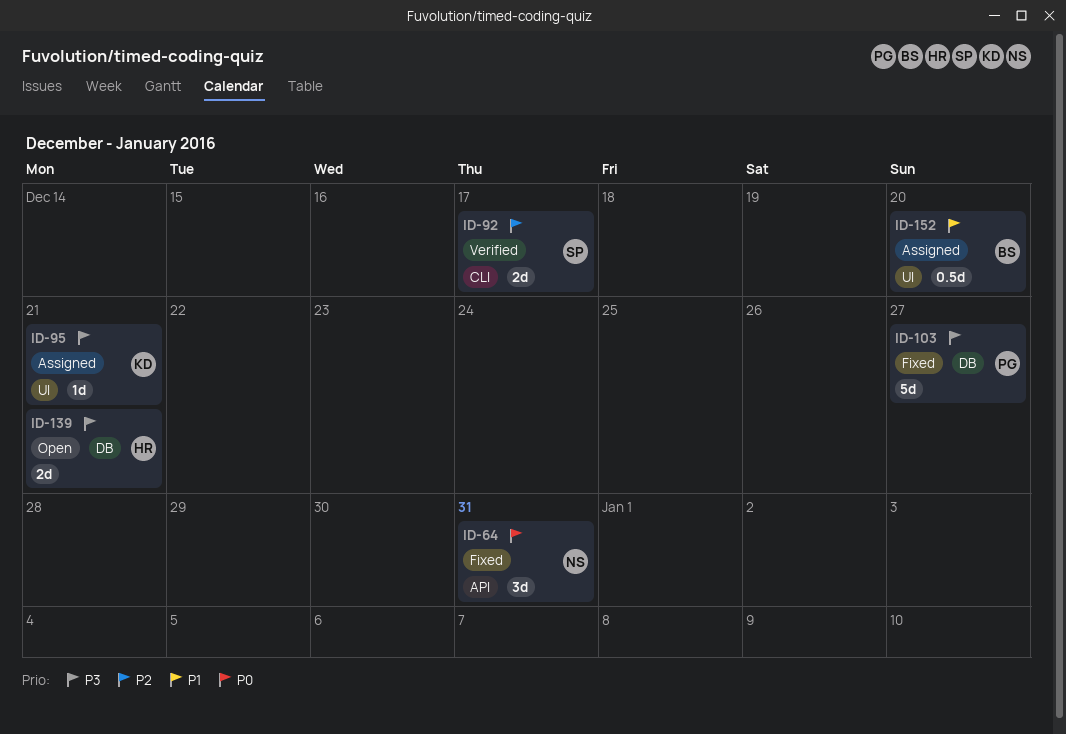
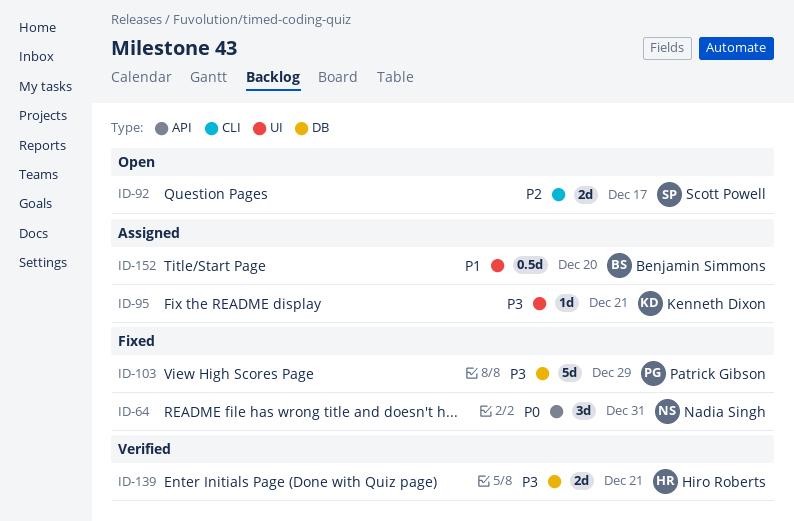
ID-92, status: Verified -> Open
ID-103, due: Dec 27 -> Dec 29
ID-139, status: Open -> Verified

